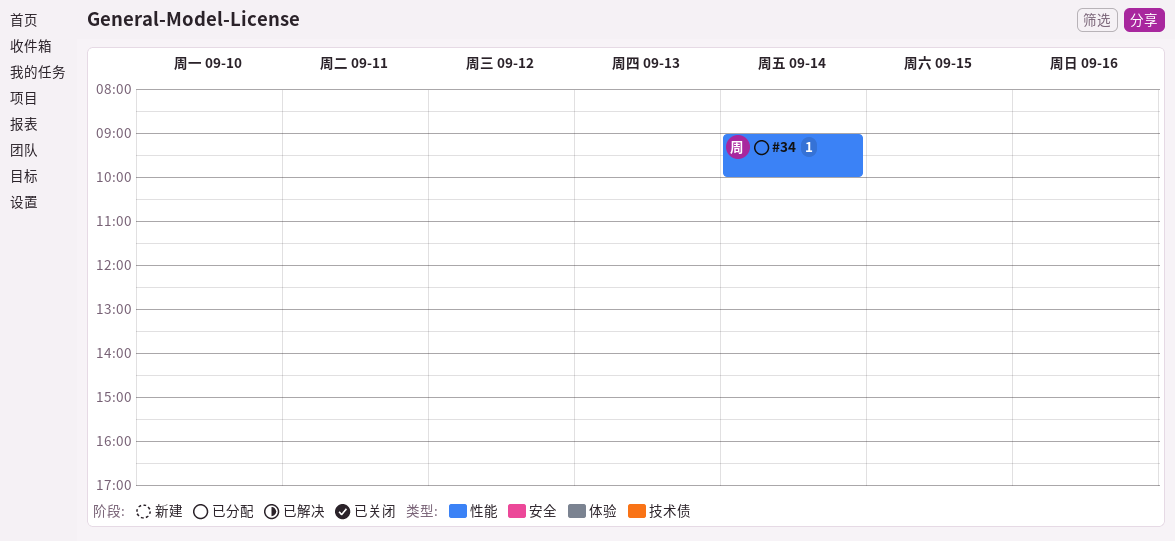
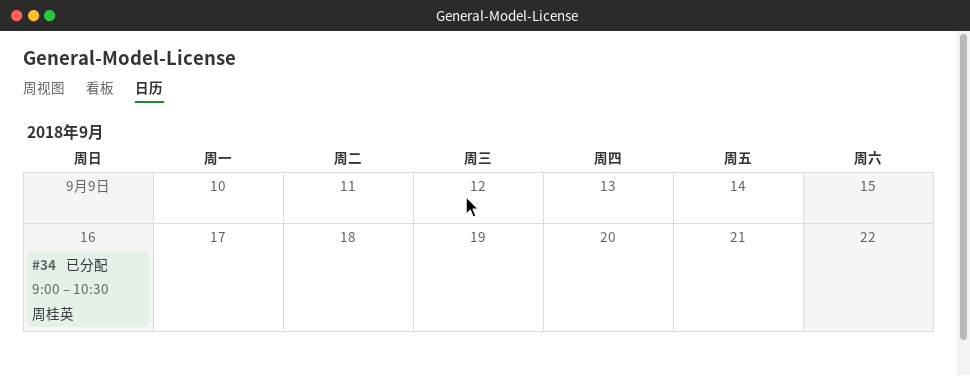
#34, day: Sep 14 -> Sep 16
#34, ends: 10:00 -> 10:30

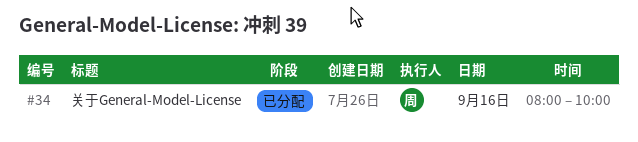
#34, begins: 09:00 -> 08:00
#34, ends: 10:30 -> 10:00

